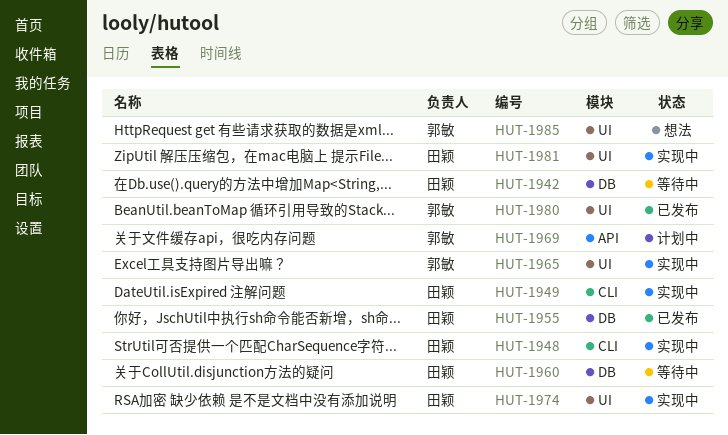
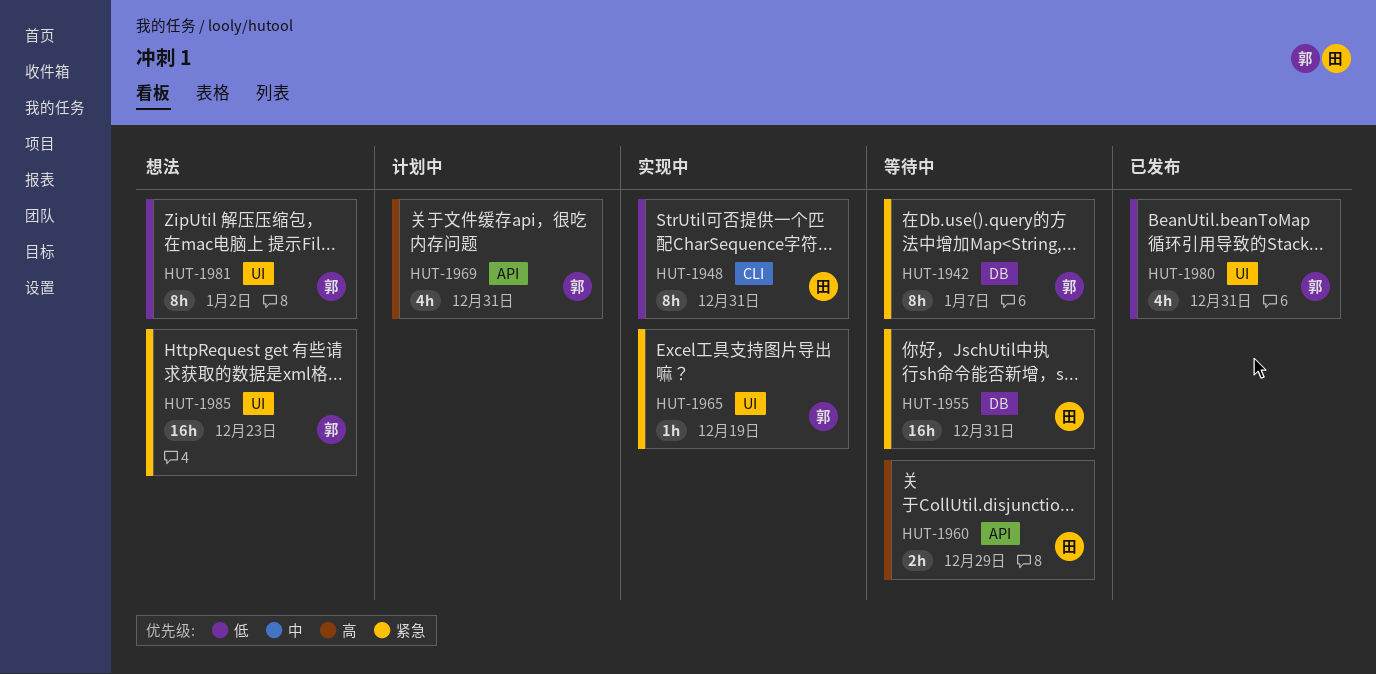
HUT-1942, owner: 田颖 -> 郭敏
HUT-1949: present -> none
HUT-1955, status: 已发布 -> 等待中
HUT-1960, label: DB -> API
HUT-1974: present -> none
HUT-1981, status: 实现中 -> 想法
HUT-1981, owner: 田颖 -> 郭敏

